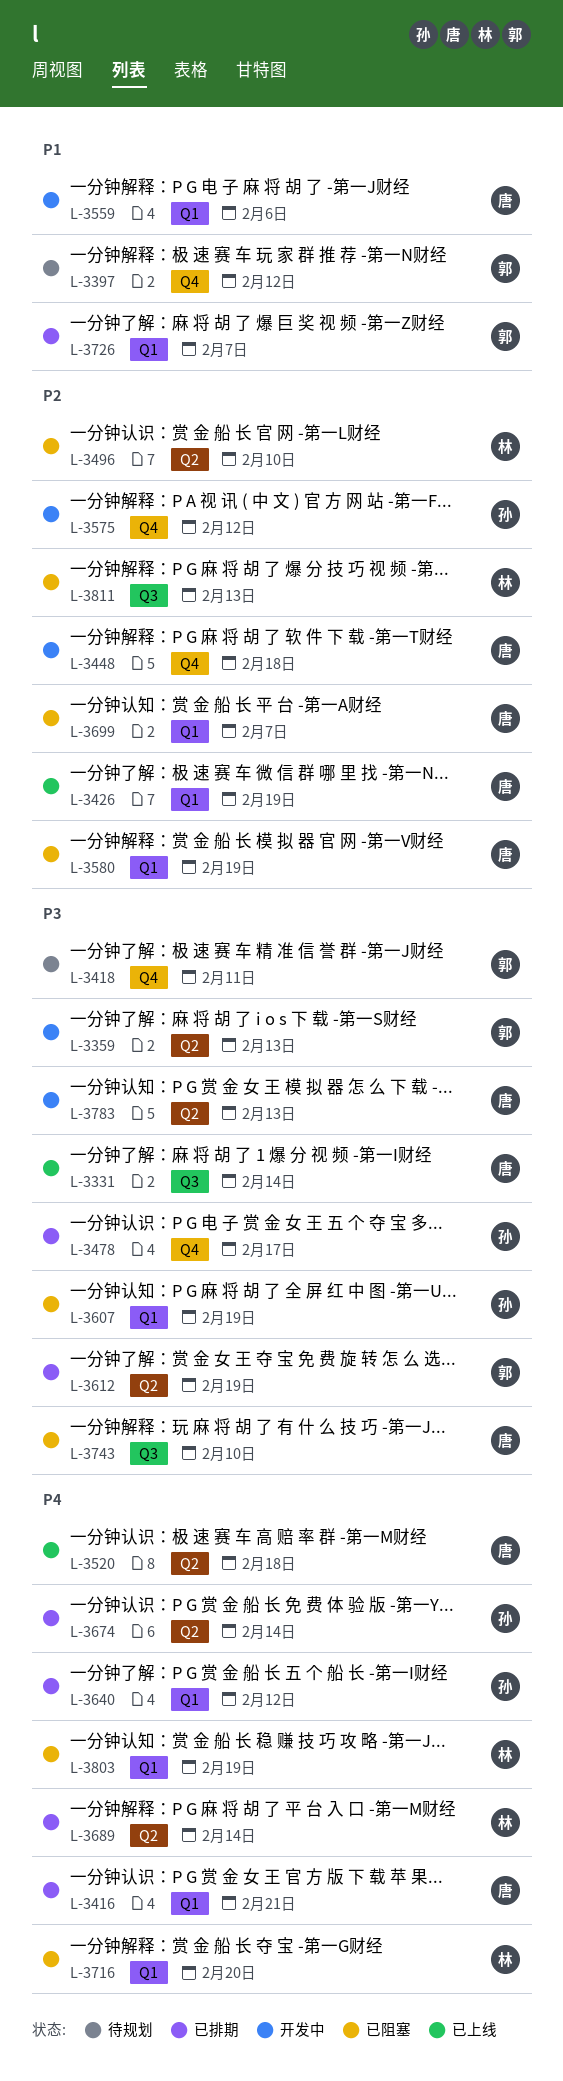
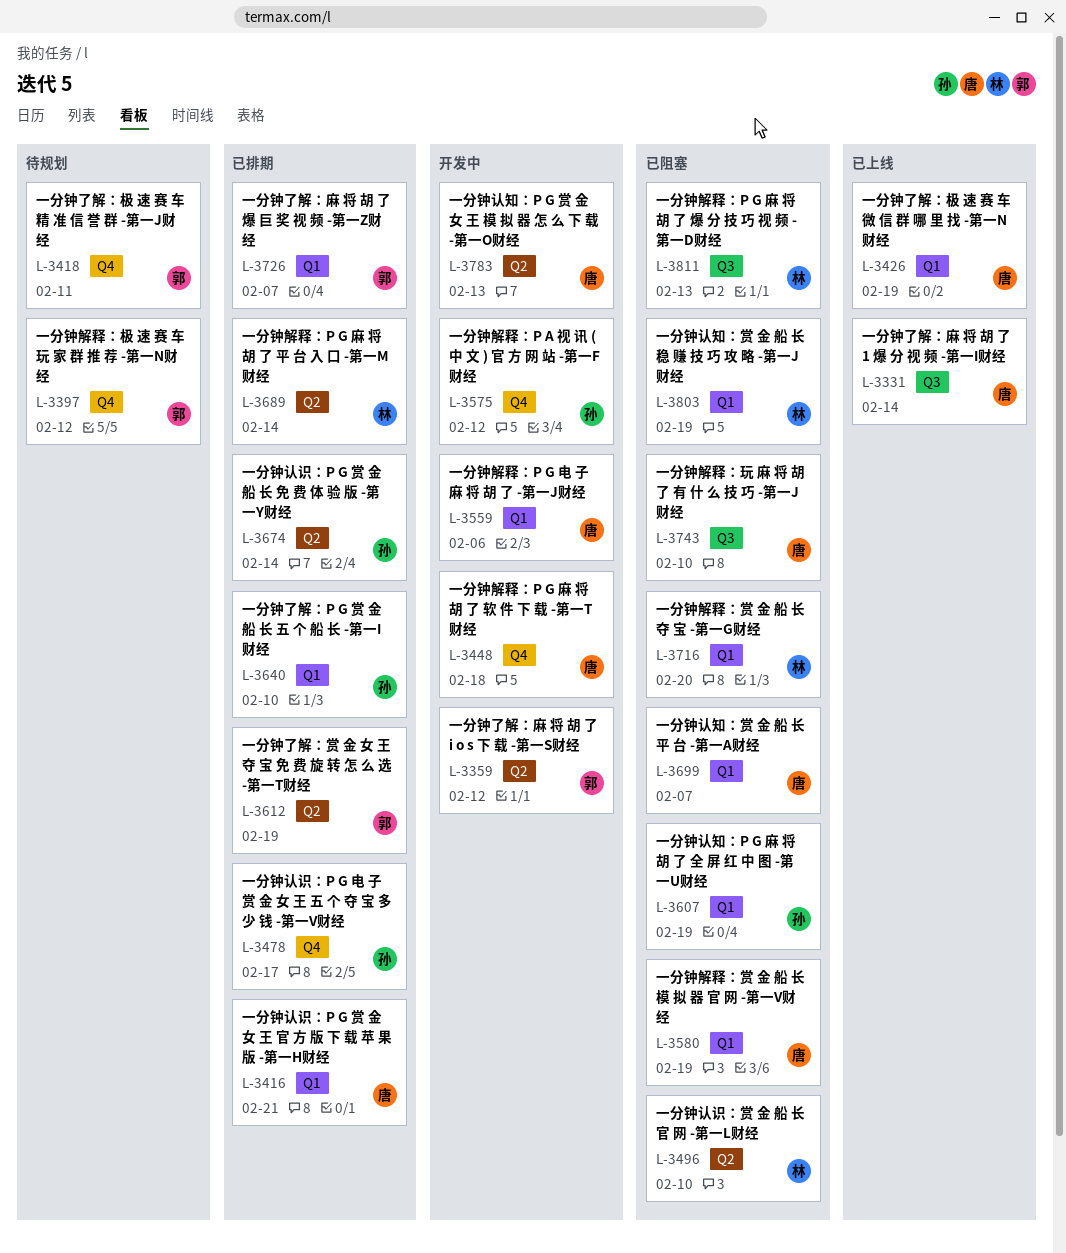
L-3359, due: Feb 13 -> Feb 12
L-3520: present -> none
L-3640, due: Feb 12 -> Feb 10

